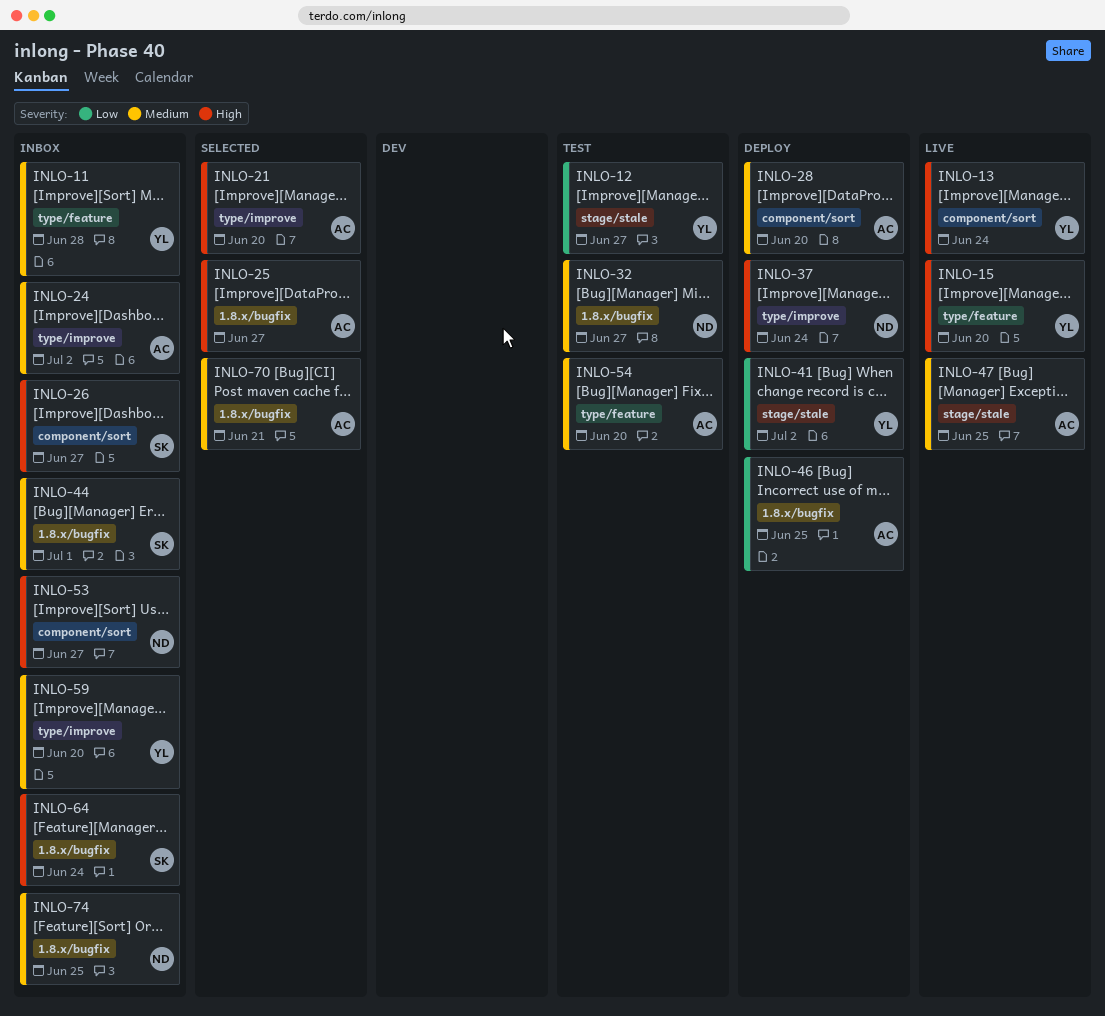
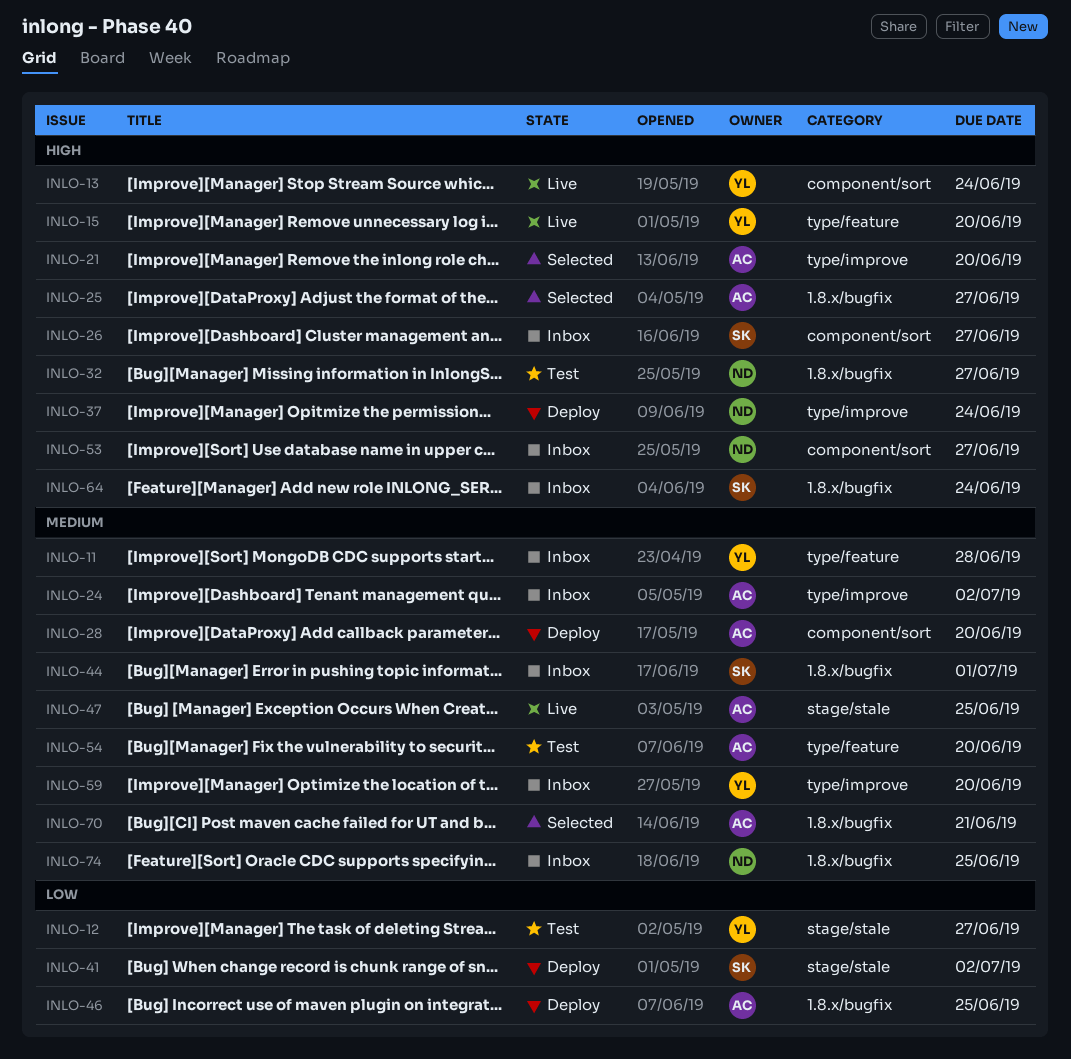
INLO-32, priority: Medium -> High
INLO-41, owner: YL -> SK

